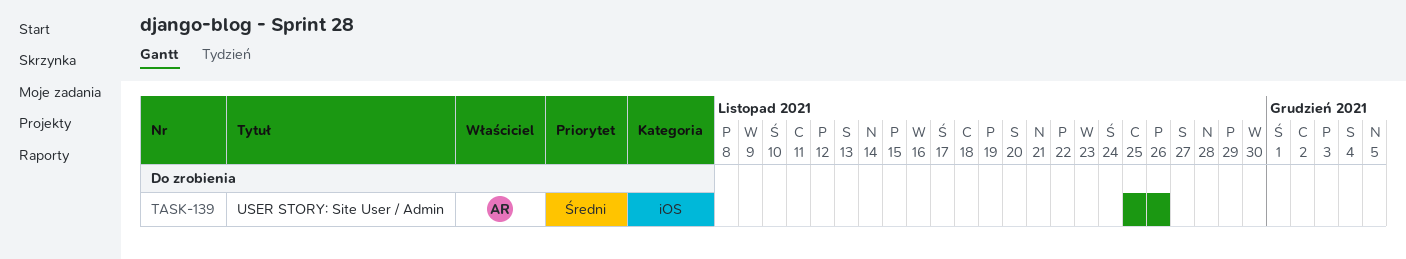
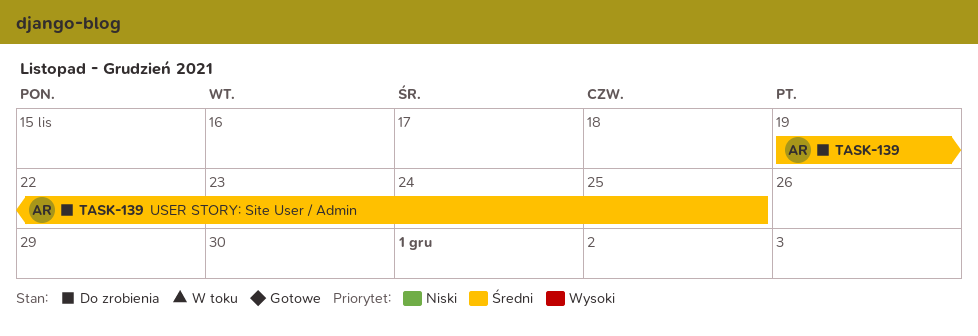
TASK-139, start: Nov 25 -> Nov 19
TASK-139, due: Nov 26 -> Nov 25

